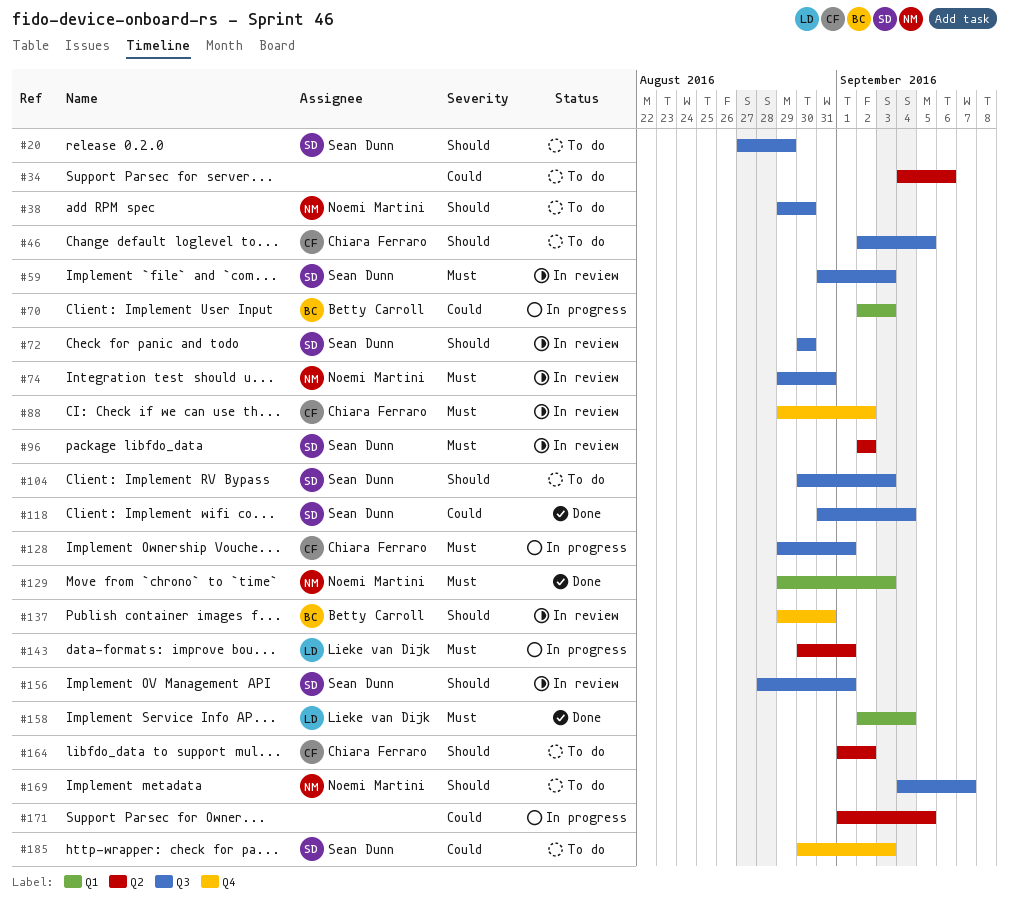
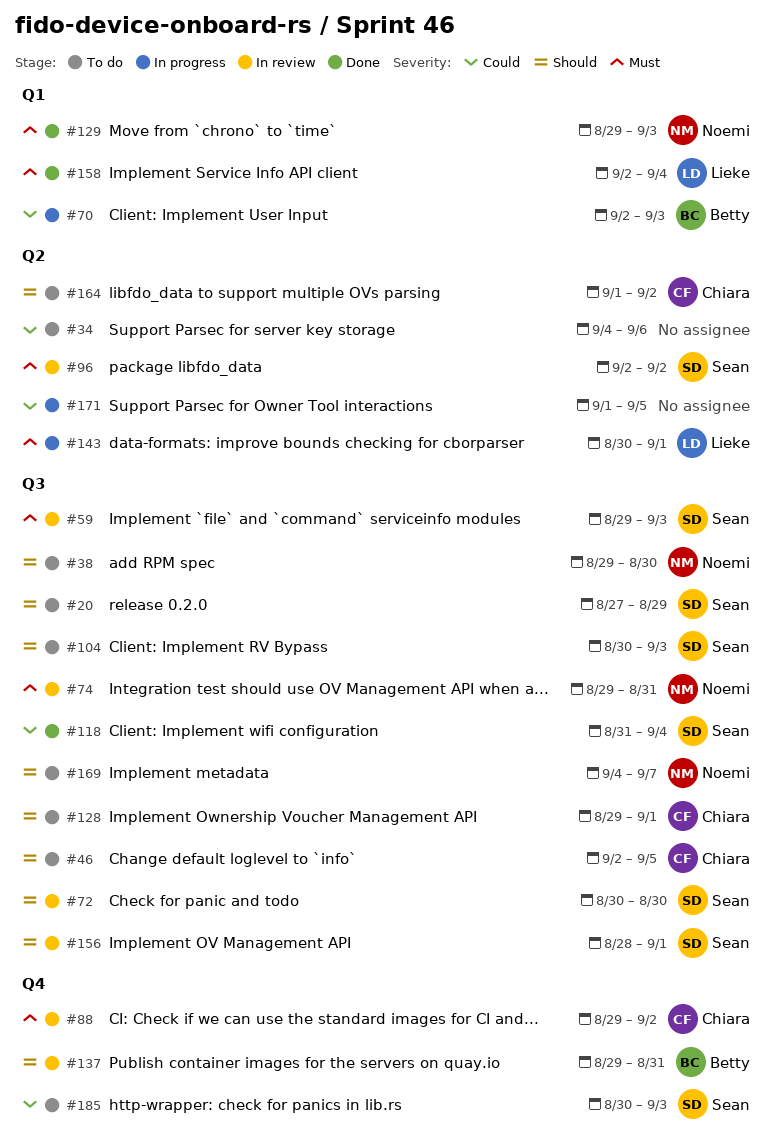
#59, start: Aug 31 -> Aug 29
#128, status: In progress -> To do
#128, priority: Must -> Should

